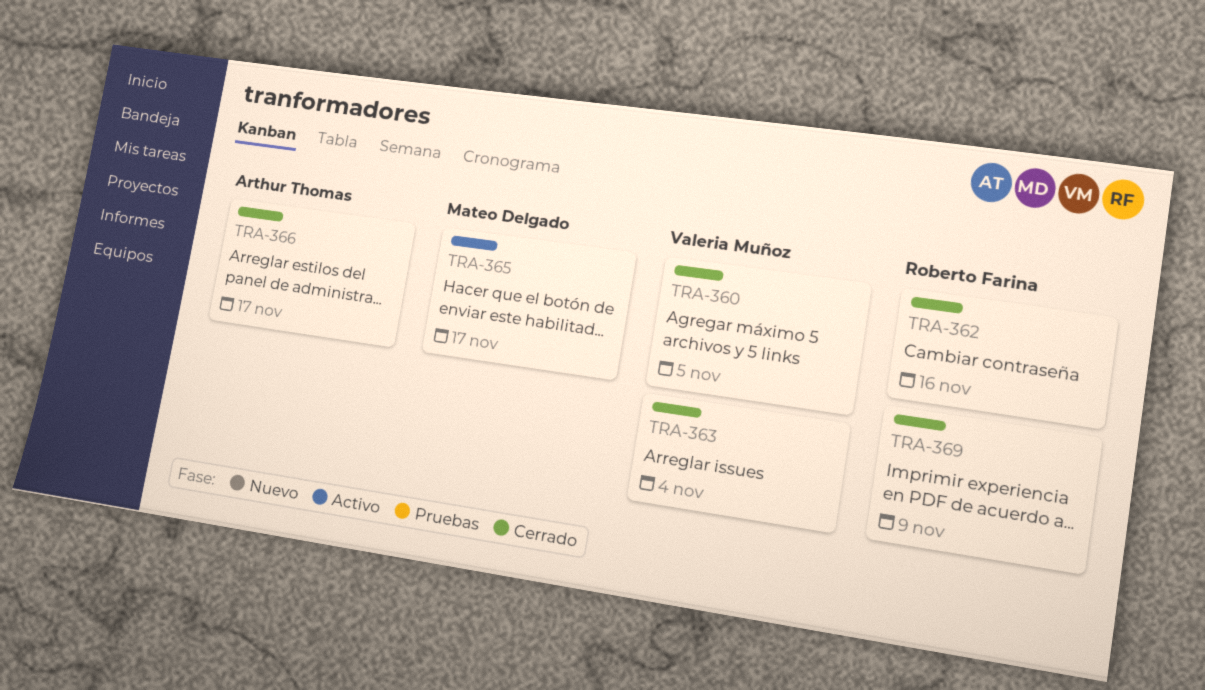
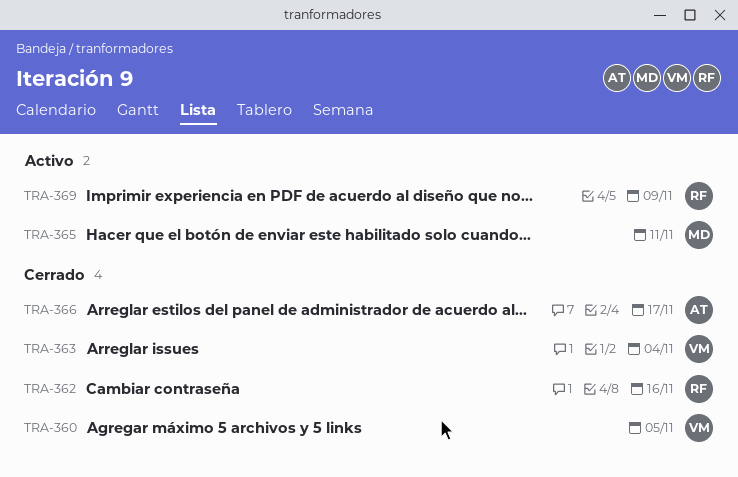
TRA-365, due: Nov 17 -> Nov 11
TRA-369, status: Cerrado -> Activo

